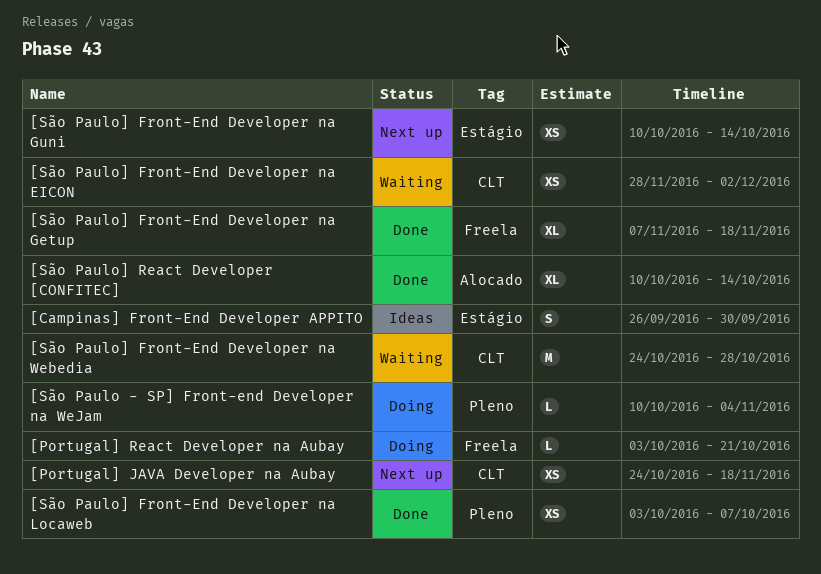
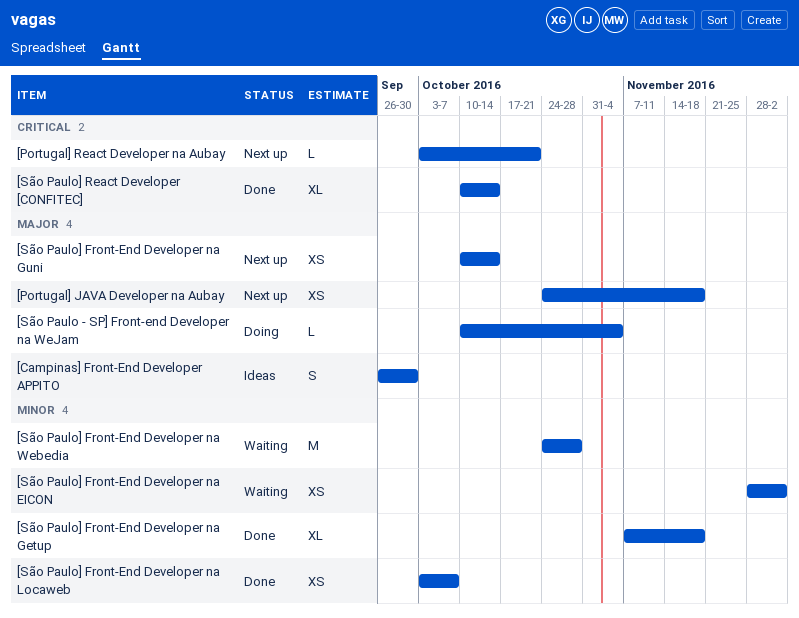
[Portugal] React Developer na Aubay, status: Doing -> Next up

